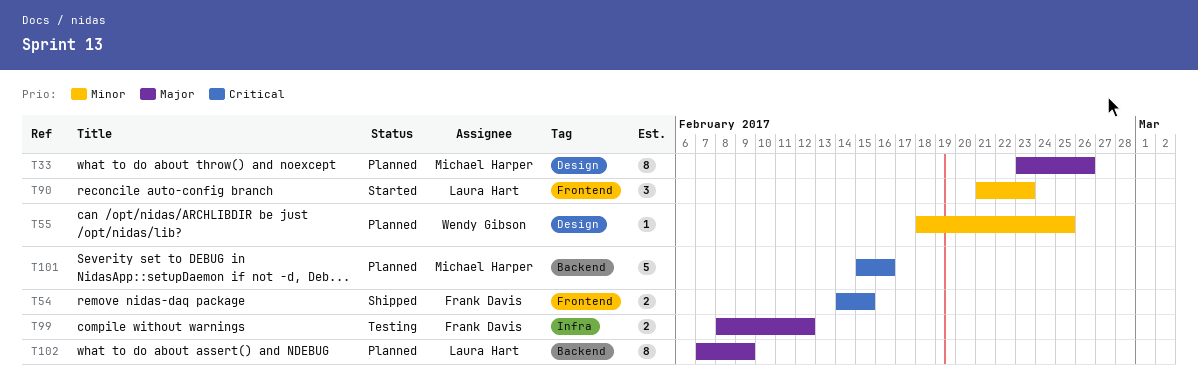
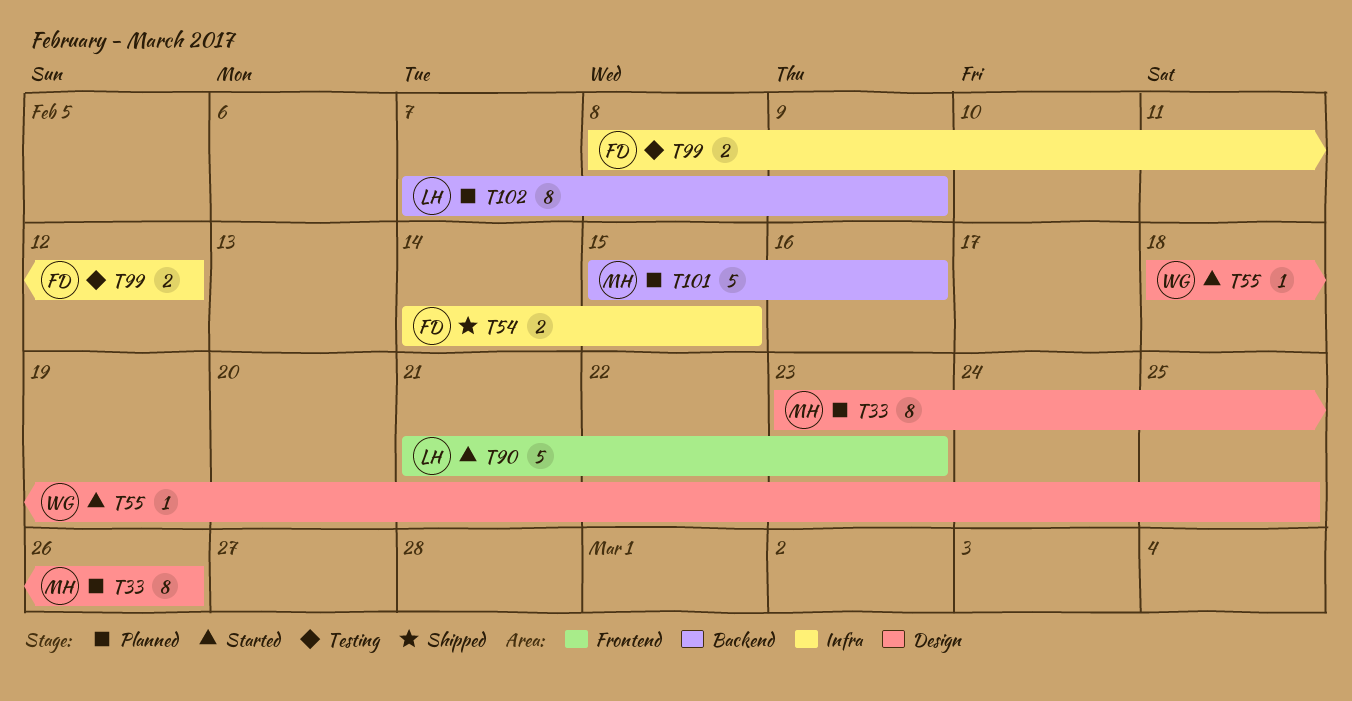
T54, label: Frontend -> Infra
T55, status: Planned -> Started
T90, estimate: 3 -> 5

